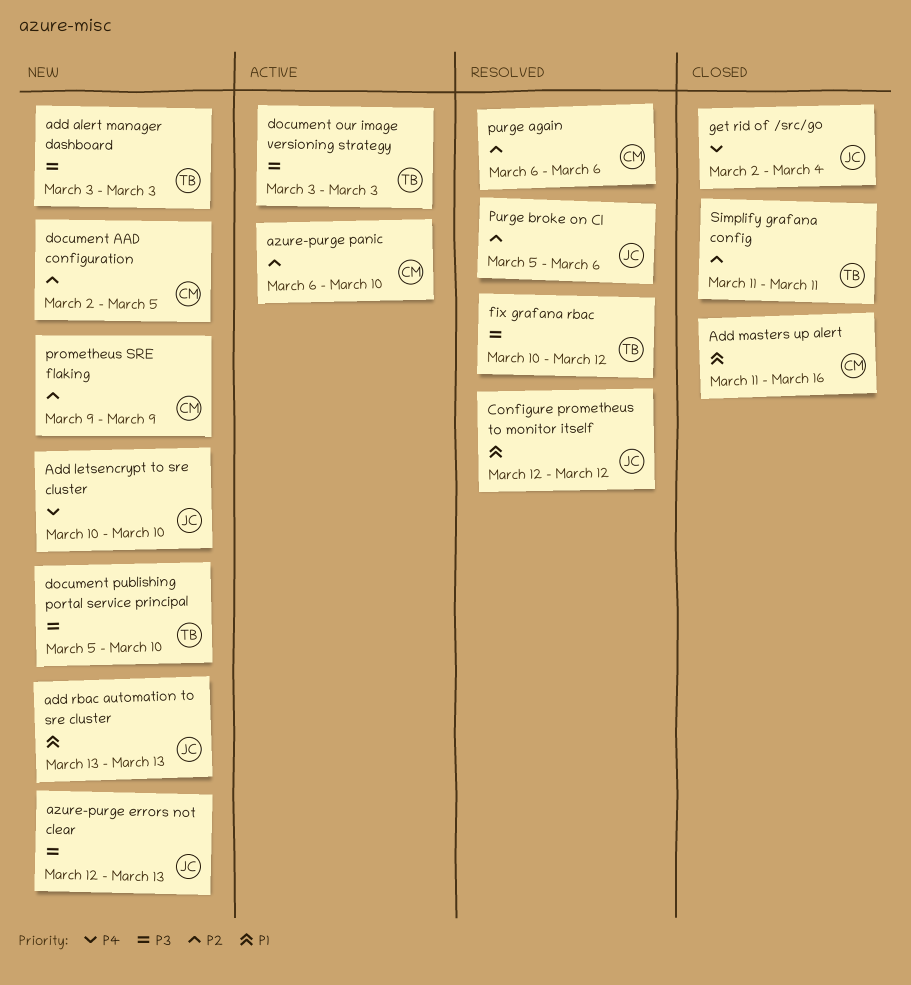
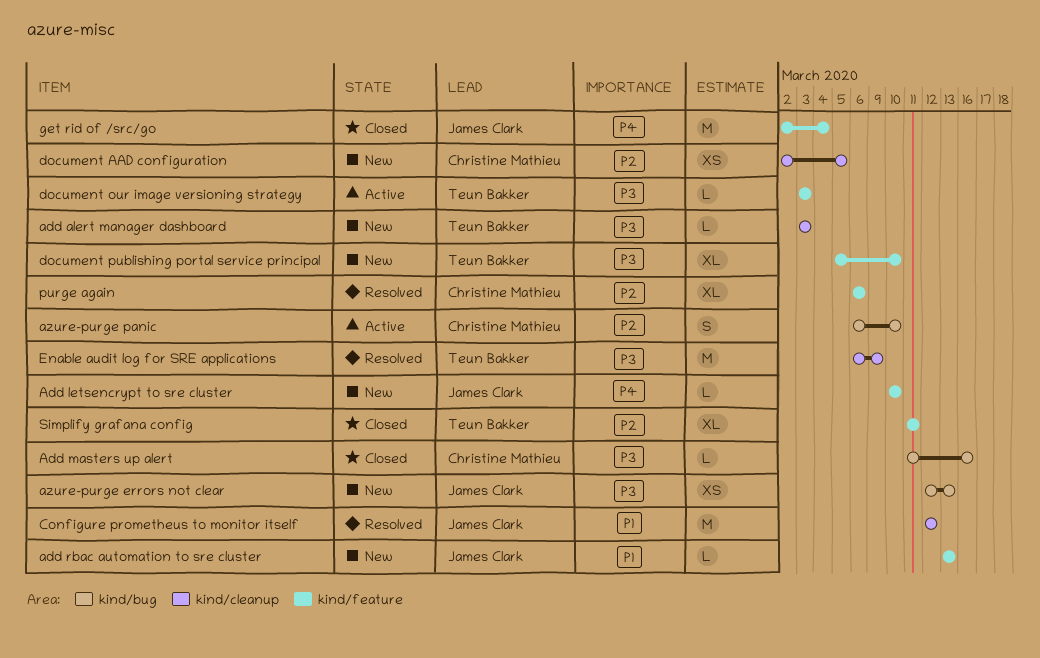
Add masters up alert, priority: P1 -> P3
Enable audit log for SRE applications: none -> present
fix grafana rbac: present -> none
prometheus SRE flaking: present -> none
Purge broke on CI: present -> none

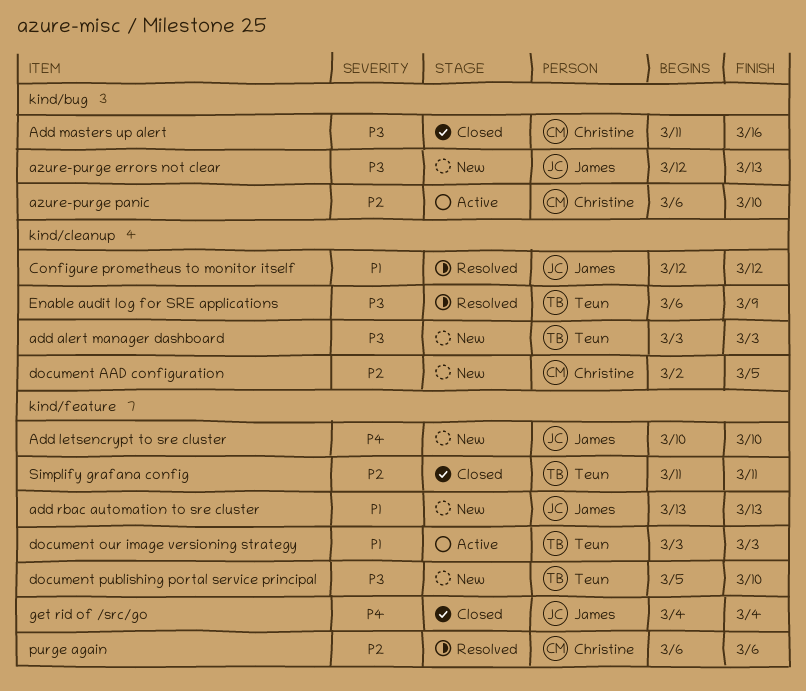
document our image versioning strategy, priority: P3 -> P1
get rid of /src/go, start: Mar 2 -> Mar 4

